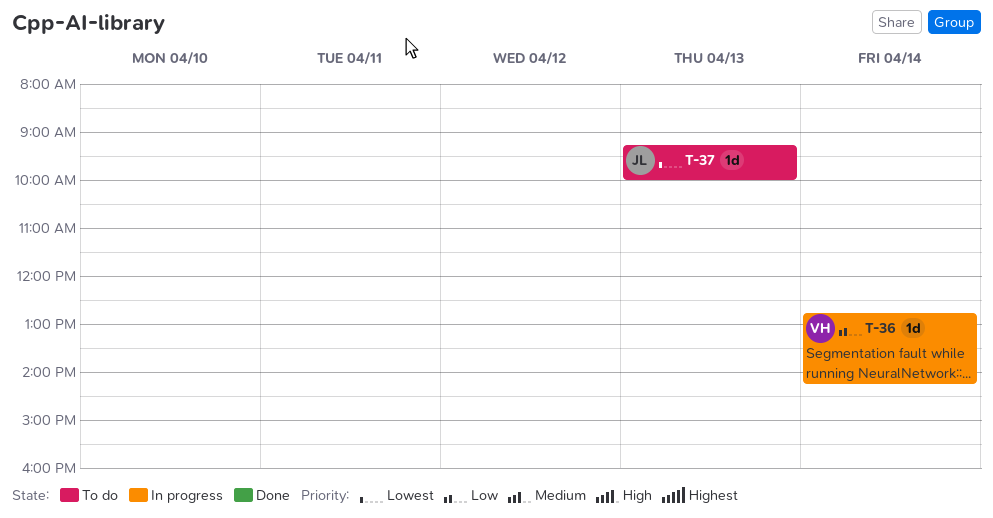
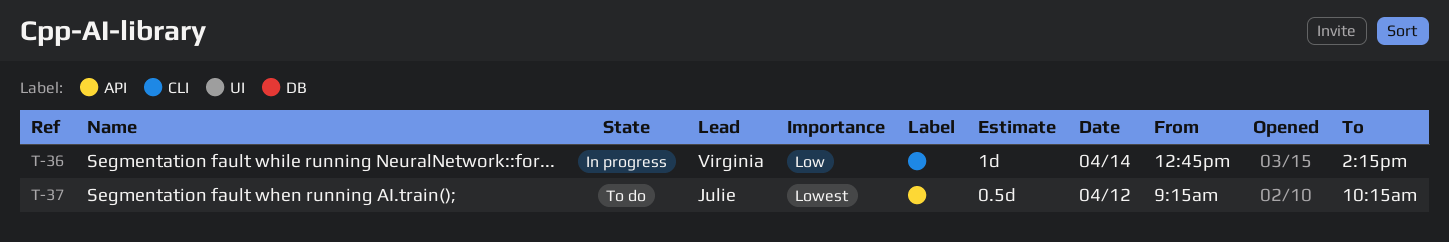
T-37, estimate: 1d -> 0.5d
T-37, day: Apr 13 -> Apr 12
T-37, ends: 10:00 -> 10:15

